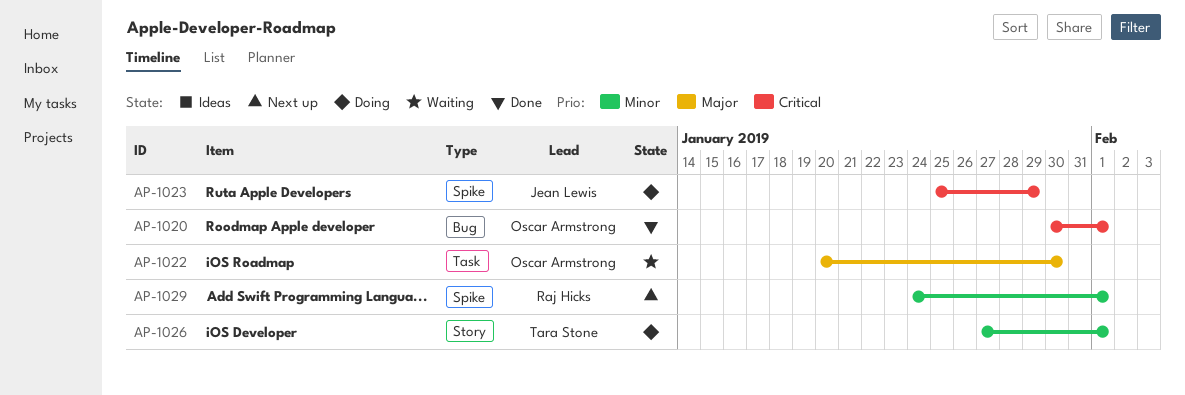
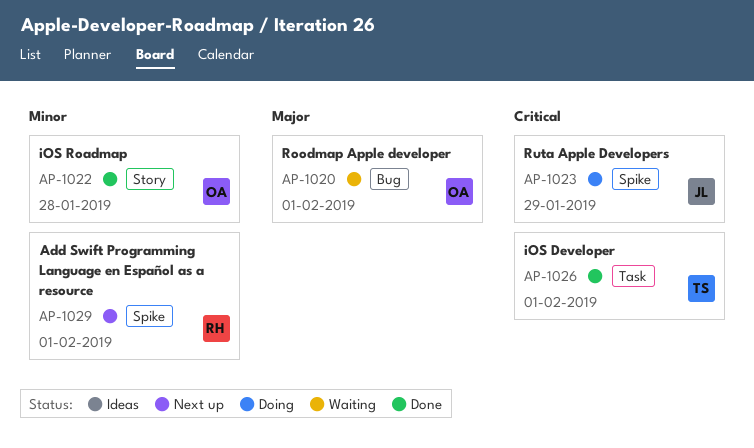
AP-1020, status: Done -> Waiting
AP-1020, priority: Critical -> Major
AP-1022, status: Waiting -> Done
AP-1022, priority: Major -> Minor
AP-1022, label: Task -> Story
AP-1022, due: Jan 30 -> Jan 28
AP-1026, status: Doing -> Done
AP-1026, priority: Minor -> Critical
AP-1026, label: Story -> Task

